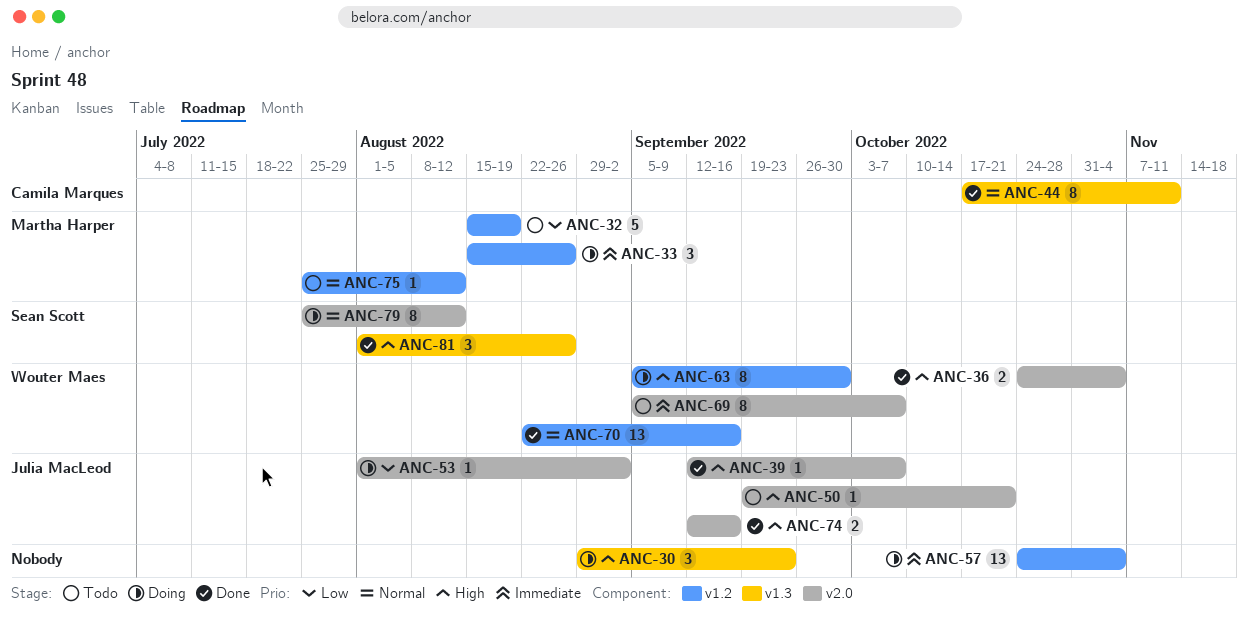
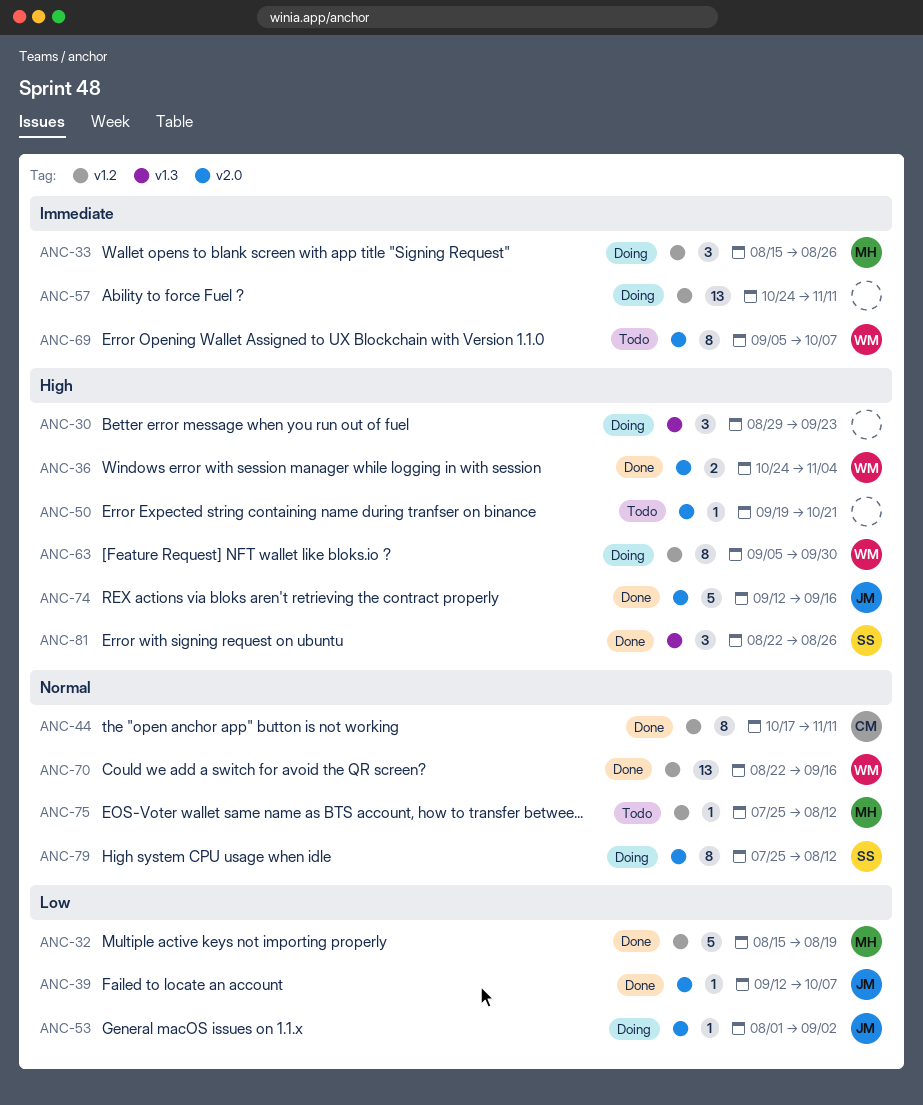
ANC-32, status: Todo -> Done
ANC-39, priority: High -> Low
ANC-44, label: v1.3 -> v1.2
ANC-50, owner: Julia MacLeod -> none
ANC-57, due: Nov 4 -> Nov 11
ANC-74, estimate: 2 -> 5
ANC-81, start: Aug 1 -> Aug 22

